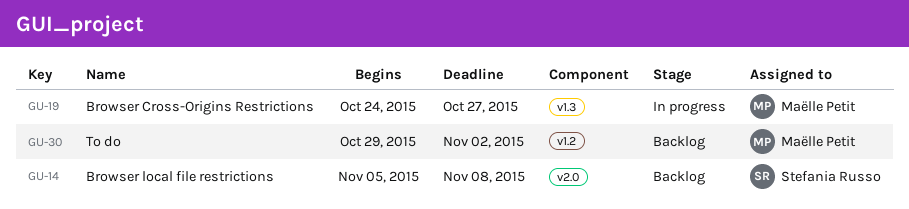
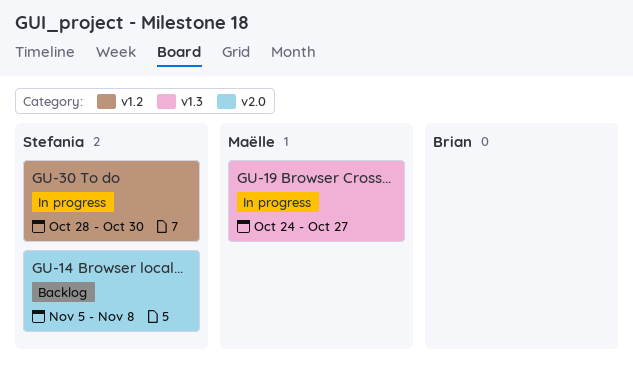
GU-30, status: Backlog -> In progress
GU-30, owner: Maëlle Petit -> Stefania Russo
GU-30, start: Oct 29 -> Oct 28
GU-30, due: Nov 2 -> Oct 30

